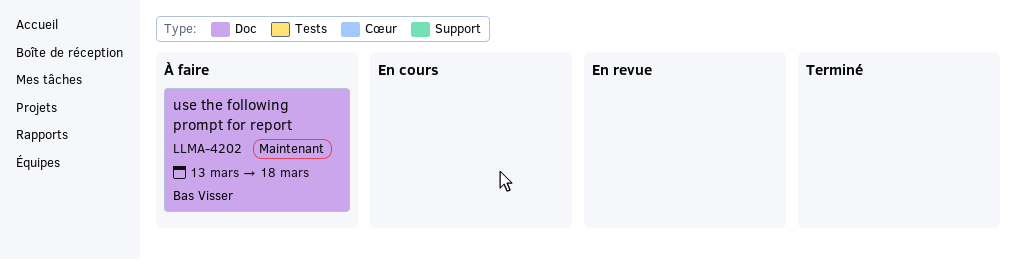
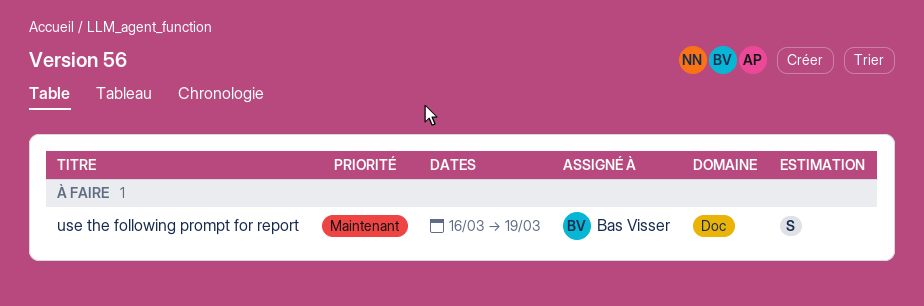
use the following prompt for report, start: Mar 13 -> Mar 16
use the following prompt for report, due: Mar 18 -> Mar 19

